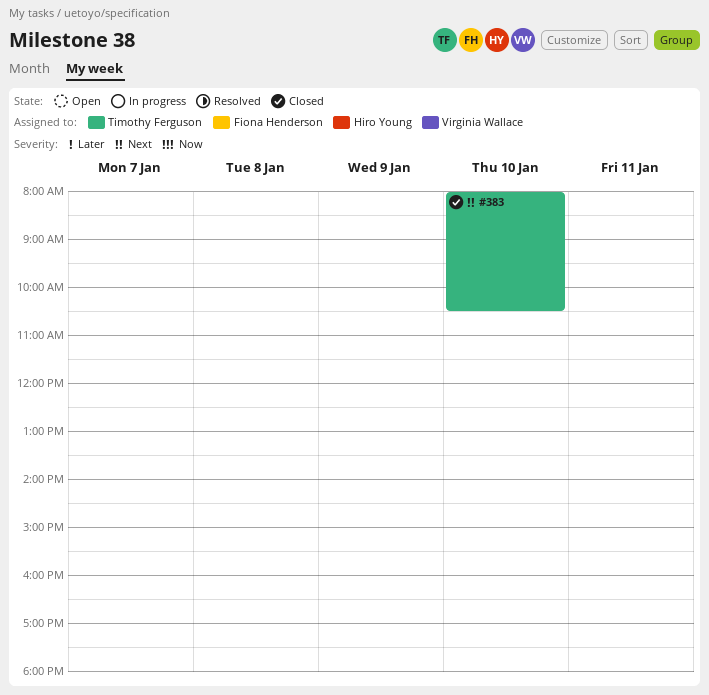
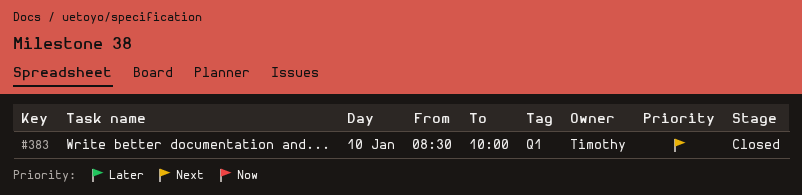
#383, begins: 08:00 -> 08:30
#383, ends: 10:30 -> 10:00

